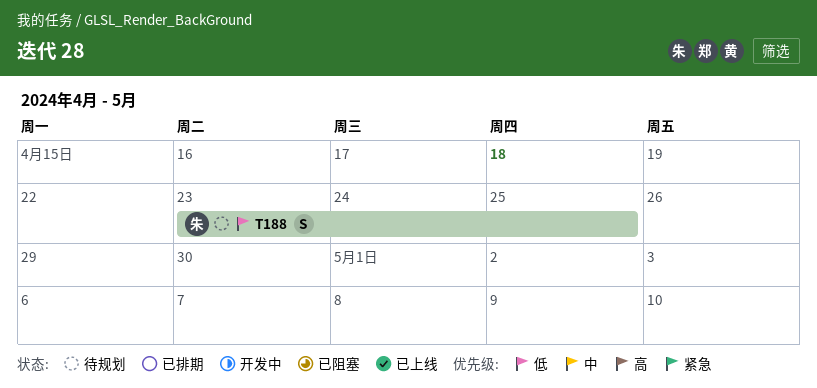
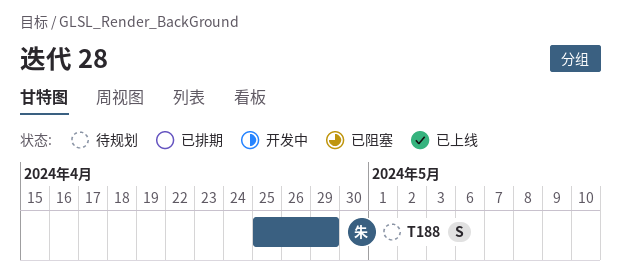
T188, start: Apr 23 -> Apr 25
T188, due: Apr 25 -> Apr 29

